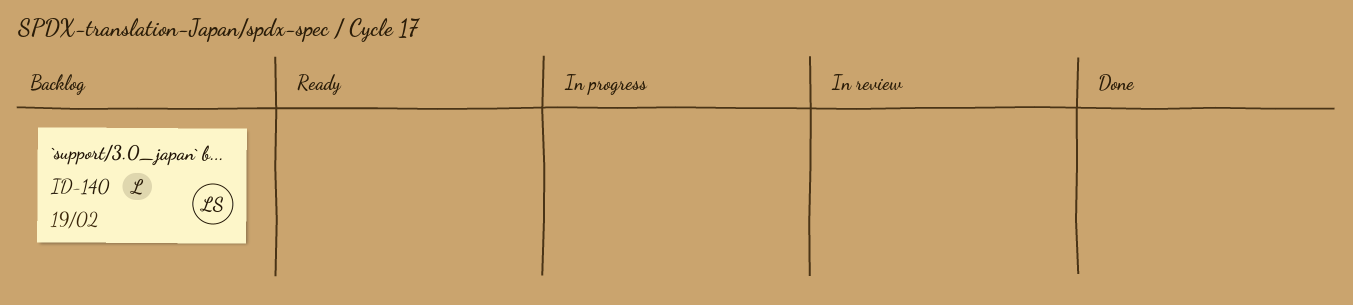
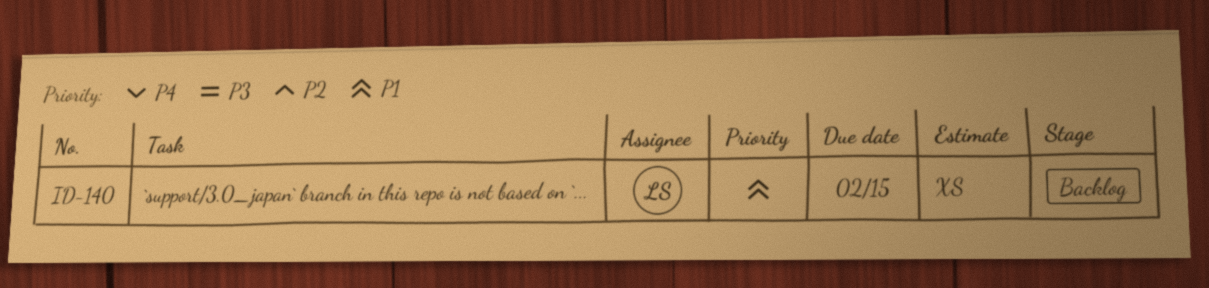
ID-140, estimate: L -> XS
ID-140, due: Feb 19 -> Feb 15

